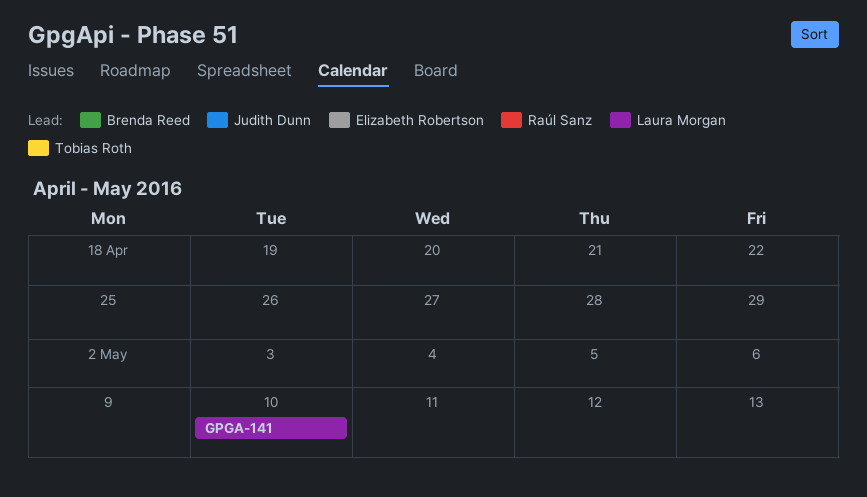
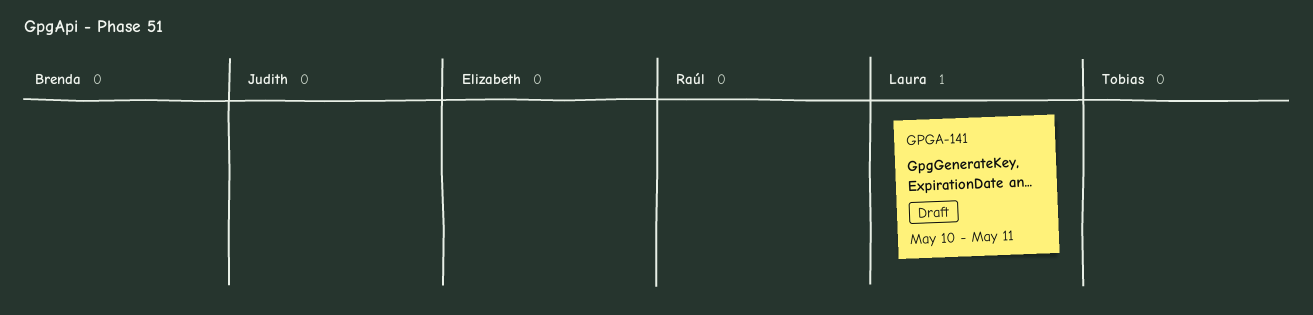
GPGA-141, due: May 10 -> May 11

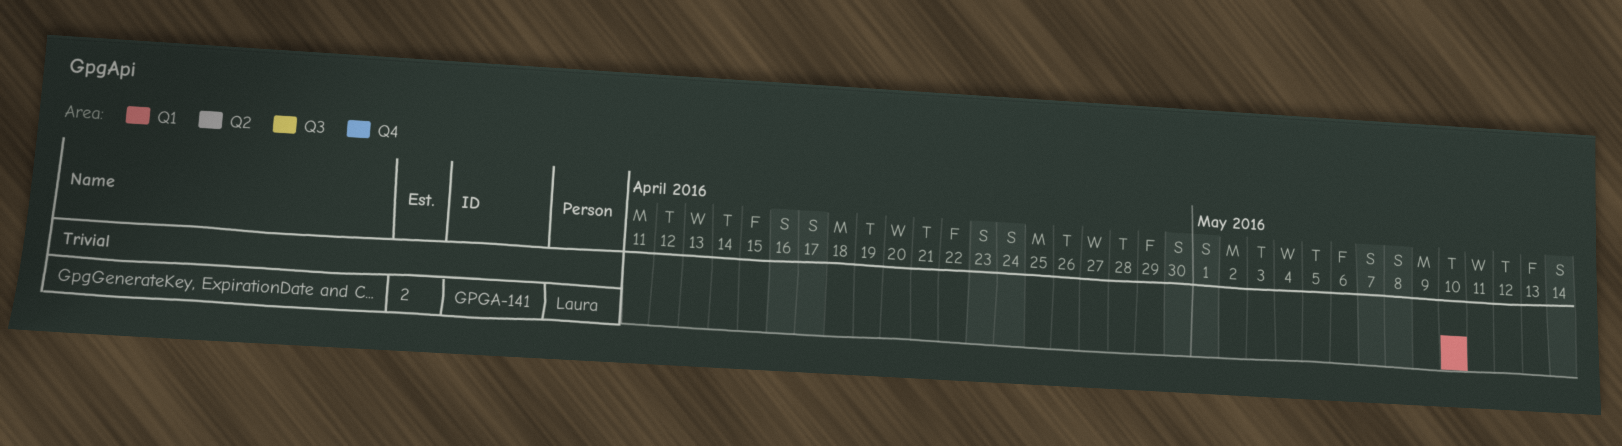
GPGA-141, due: May 11 -> May 10

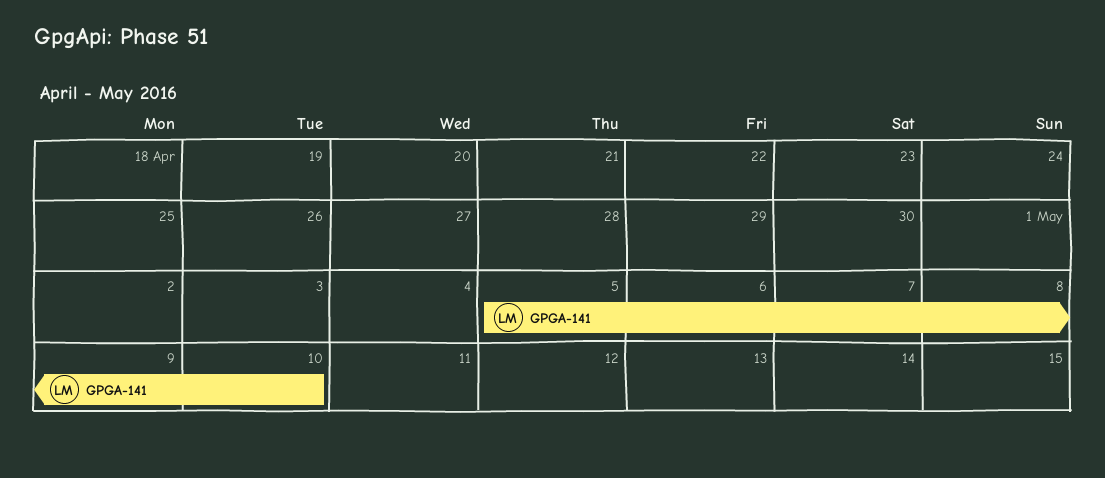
GPGA-141, start: May 10 -> May 5

